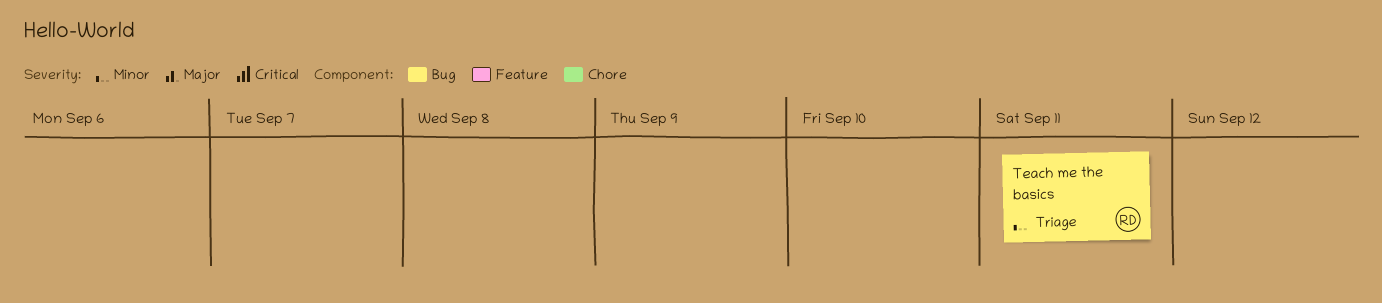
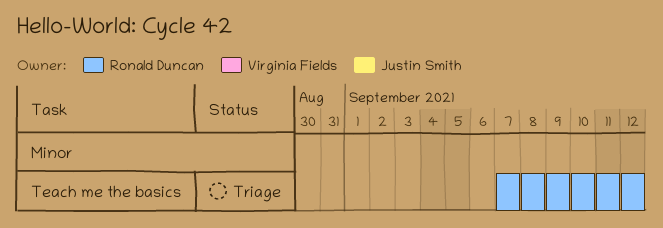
Teach me the basics, due: Sep 11 -> Sep 12

